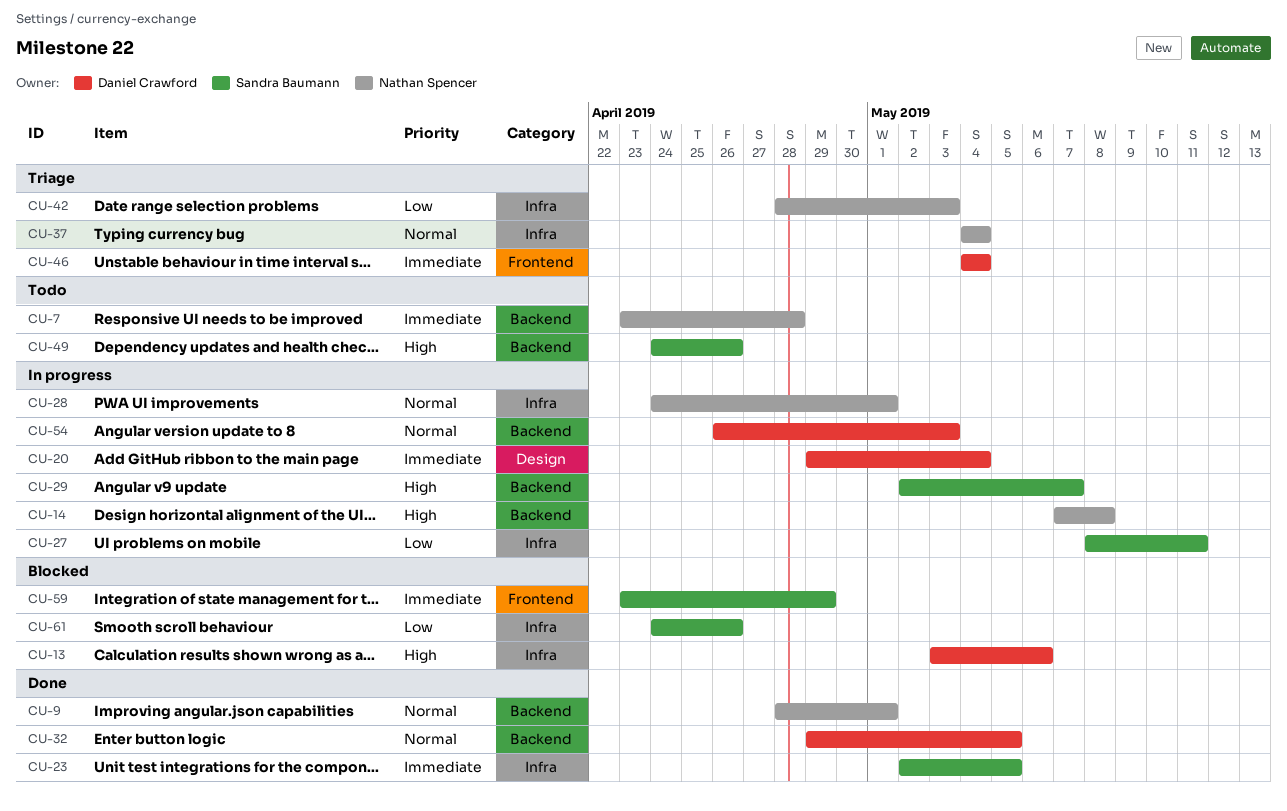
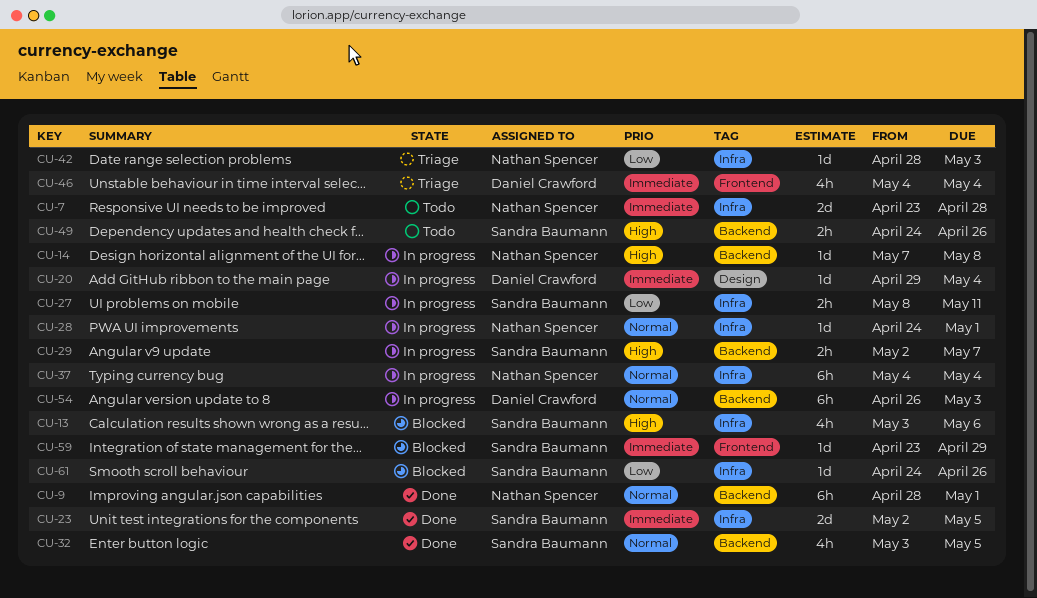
CU-7, label: Backend -> Infra
CU-13, owner: Daniel Crawford -> Sandra Baumann
CU-32, owner: Daniel Crawford -> Sandra Baumann
CU-32, start: Apr 29 -> May 3
CU-37, status: Triage -> In progress

